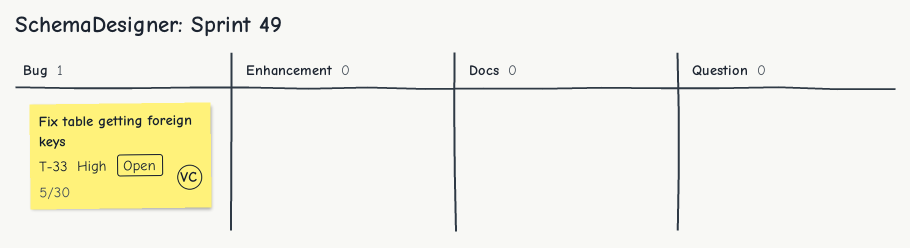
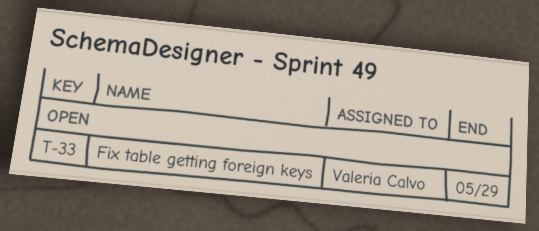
T-33, due: May 30 -> May 29

